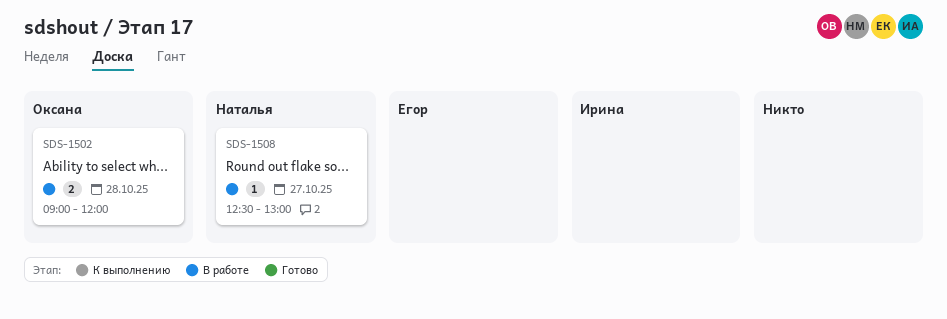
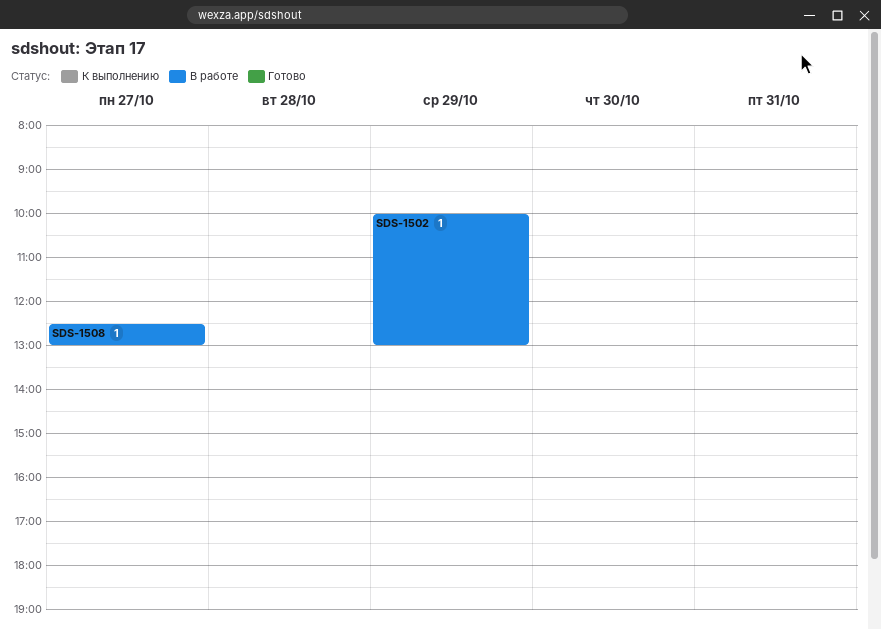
SDS-1502, estimate: 2 -> 1
SDS-1502, day: Oct 28 -> Oct 29
SDS-1502, begins: 09:00 -> 10:00
SDS-1502, ends: 12:00 -> 13:00

